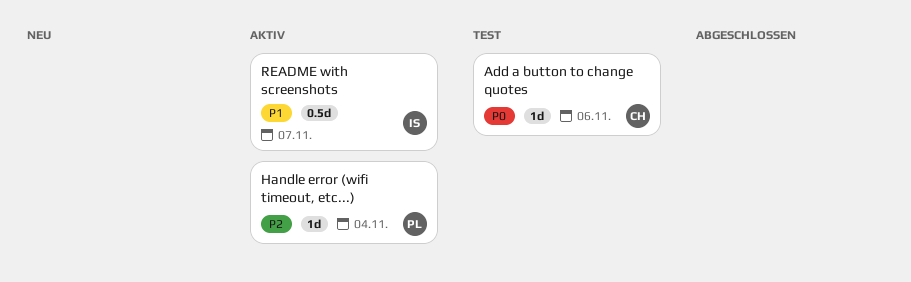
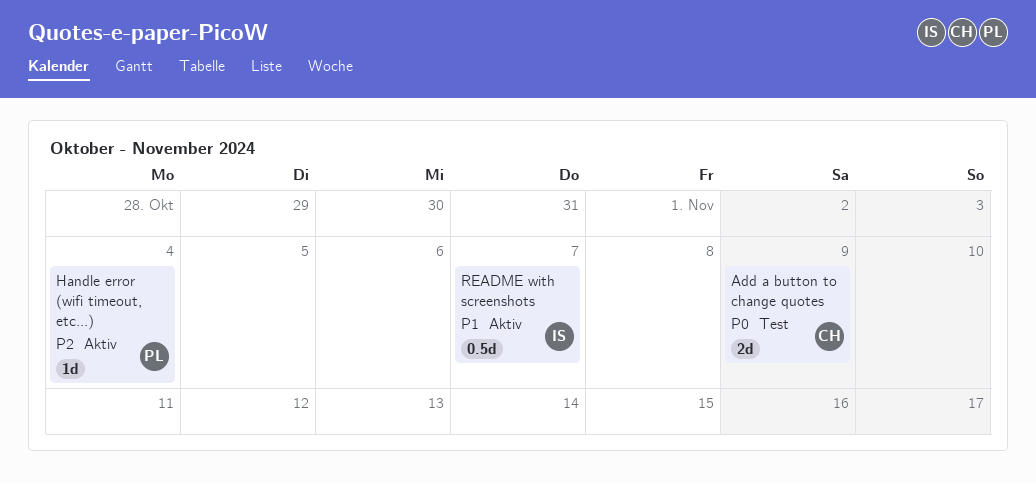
Add a button to change quotes, estimate: 1d -> 2d
Add a button to change quotes, due: Nov 6 -> Nov 9

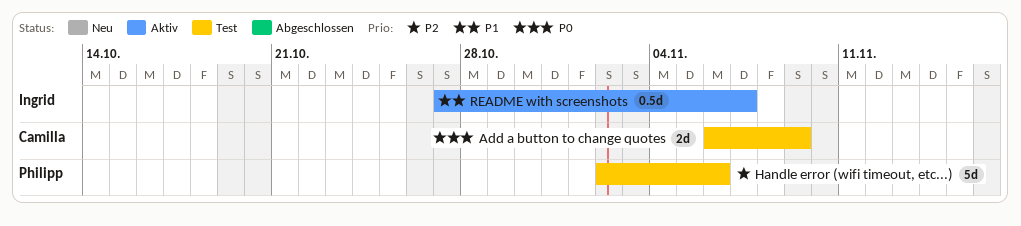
Handle error (wifi timeout, etc...), status: Aktiv -> Test
Handle error (wifi timeout, etc...), estimate: 1d -> 5d
Handle error (wifi timeout, etc...), due: Nov 4 -> Nov 6

